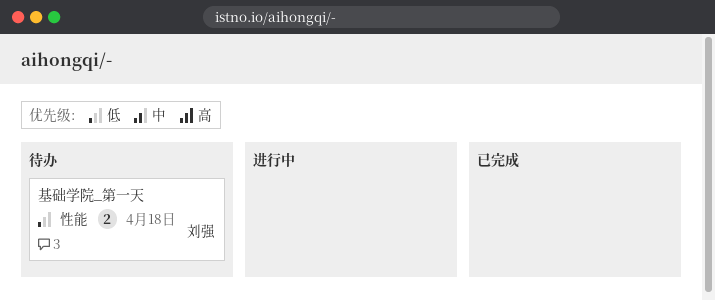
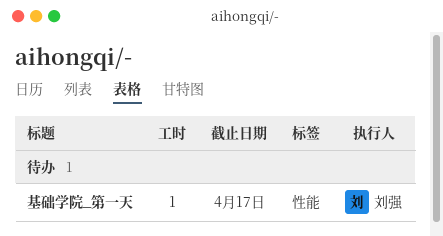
基础学院_第一天, estimate: 2 -> 1
基础学院_第一天, due: Apr 18 -> Apr 17

